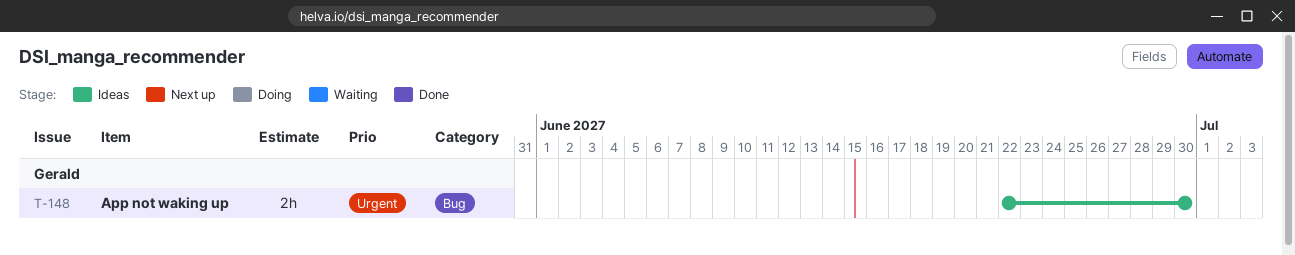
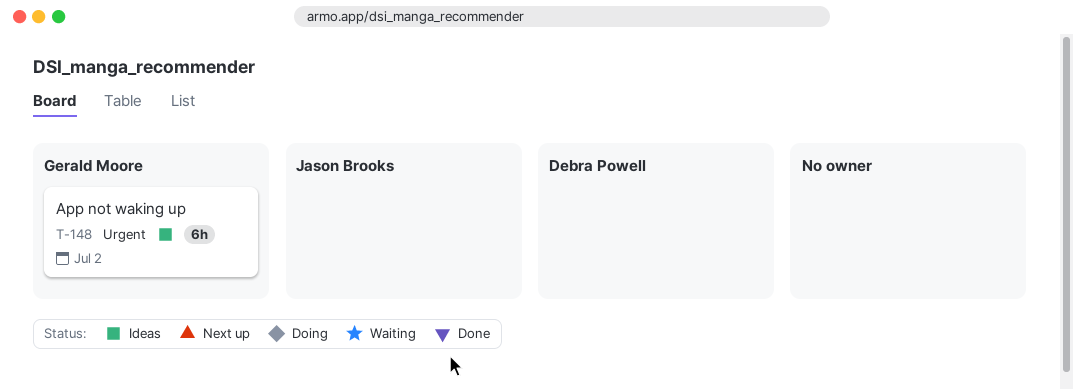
T-148, estimate: 2h -> 6h
T-148, due: Jun 30 -> Jul 2

